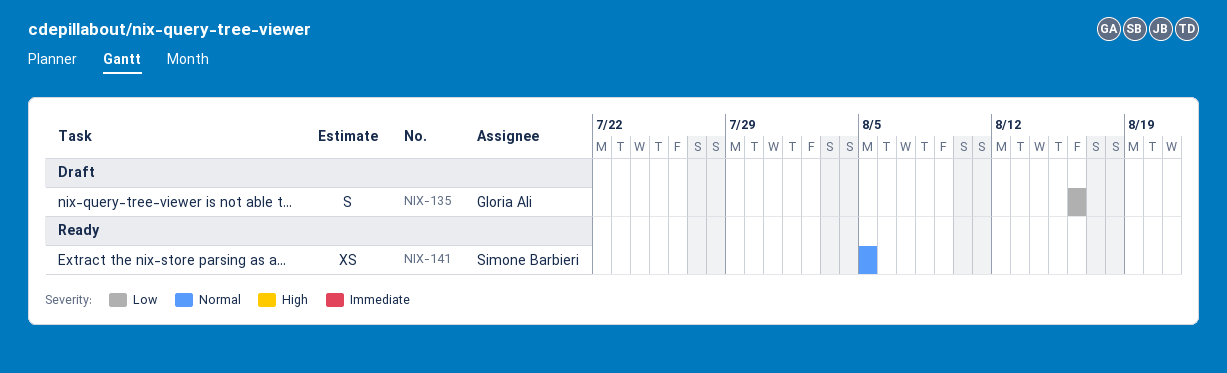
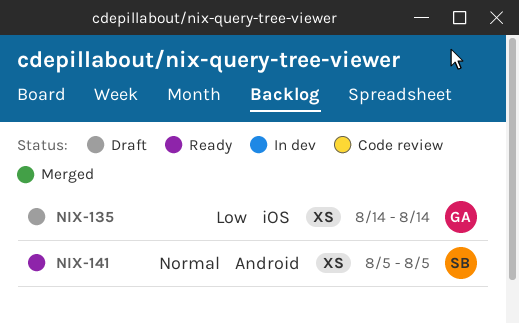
NIX-135, estimate: S -> XS
NIX-135, start: Aug 16 -> Aug 14
NIX-135, due: Aug 16 -> Aug 14

